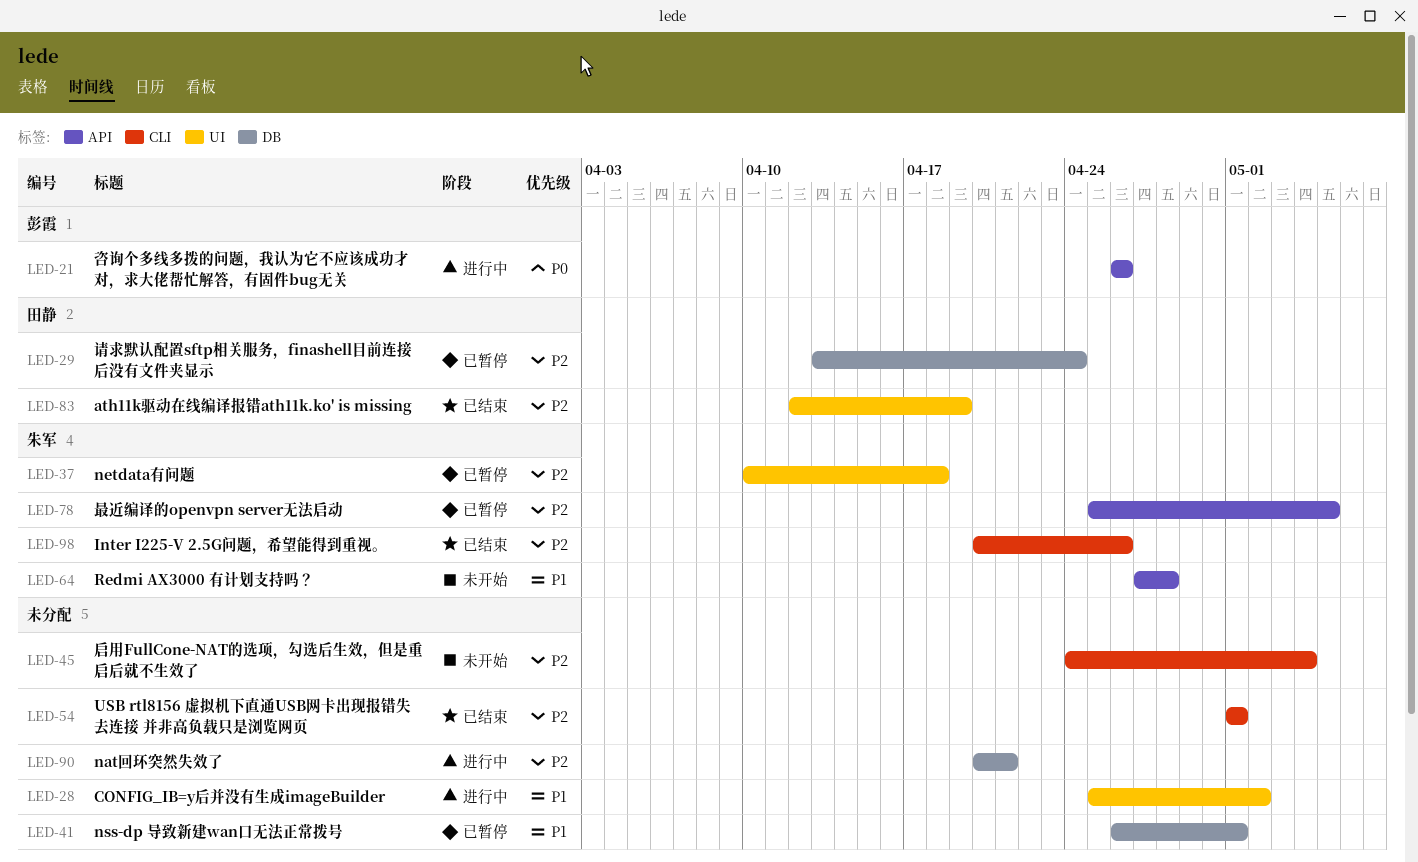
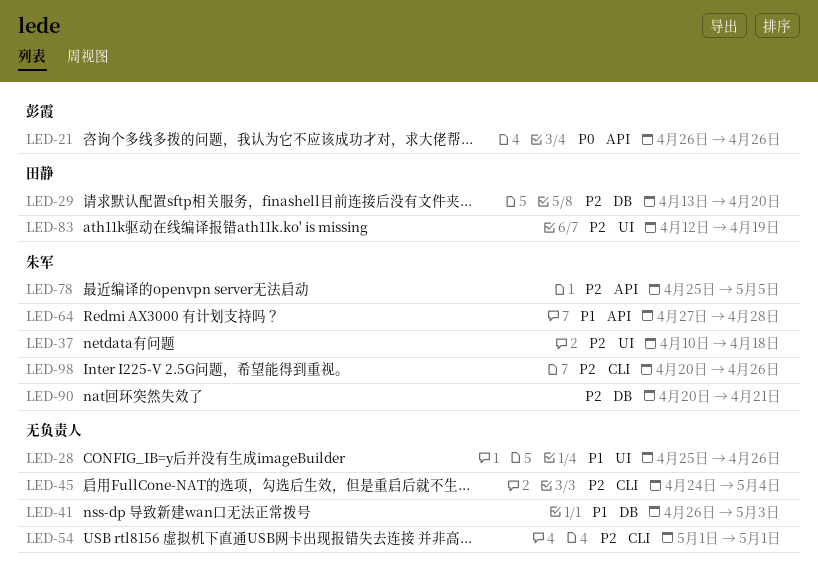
LED-28, due: May 2 -> Apr 26
LED-29, due: Apr 24 -> Apr 20
LED-41, due: May 1 -> May 3
LED-90, owner: none -> 朱军

